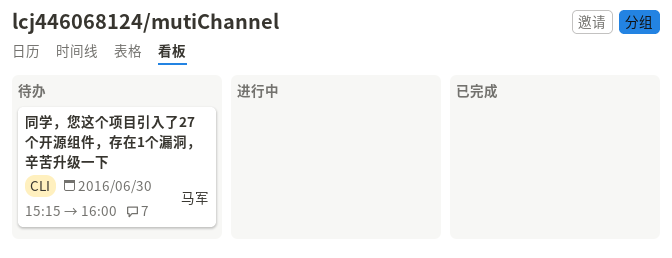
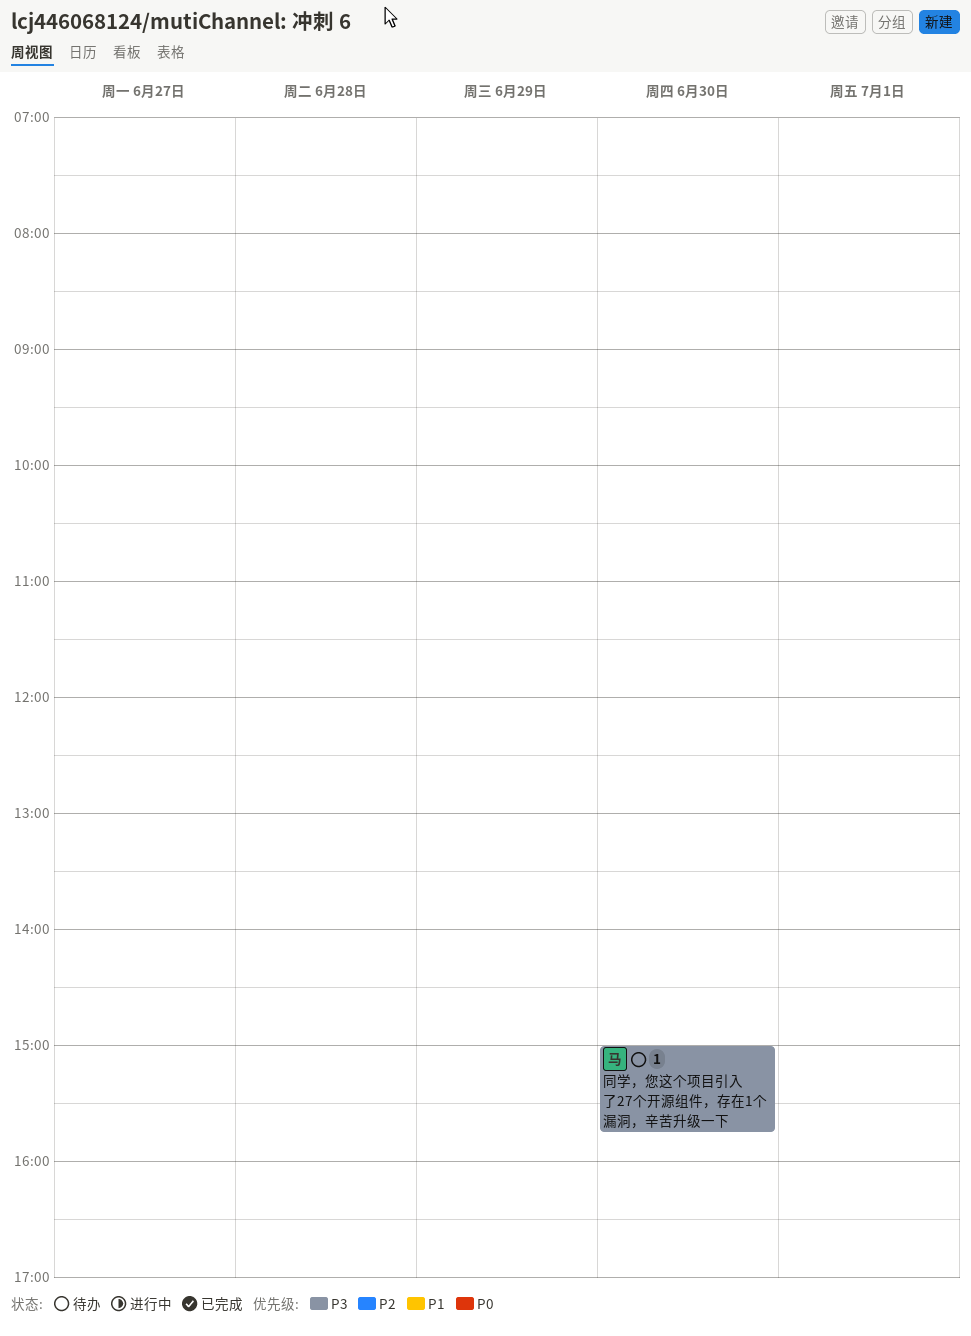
同学，您这个项目引入了27个开源组件，存在1个漏洞，辛苦升级一下, begins: 15:15 -> 15:00
同学，您这个项目引入了27个开源组件，存在1个漏洞，辛苦升级一下, ends: 16:00 -> 15:45

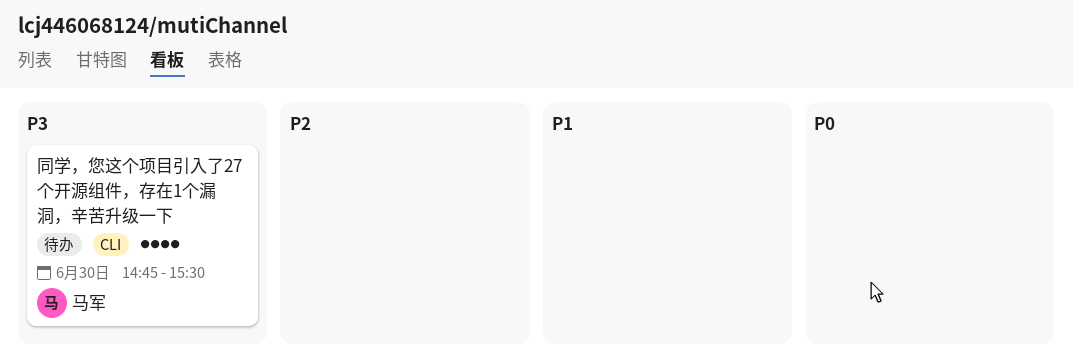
同学，您这个项目引入了27个开源组件，存在1个漏洞，辛苦升级一下, estimate: 1 -> 4
同学，您这个项目引入了27个开源组件，存在1个漏洞，辛苦升级一下, begins: 15:00 -> 14:45
同学，您这个项目引入了27个开源组件，存在1个漏洞，辛苦升级一下, ends: 15:45 -> 15:30

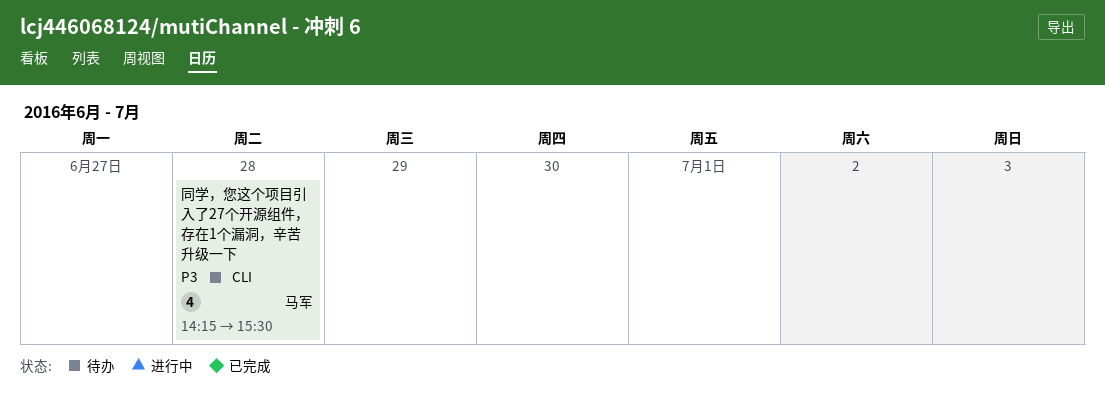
同学，您这个项目引入了27个开源组件，存在1个漏洞，辛苦升级一下, day: Jun 30 -> Jun 28
同学，您这个项目引入了27个开源组件，存在1个漏洞，辛苦升级一下, begins: 14:45 -> 14:15

